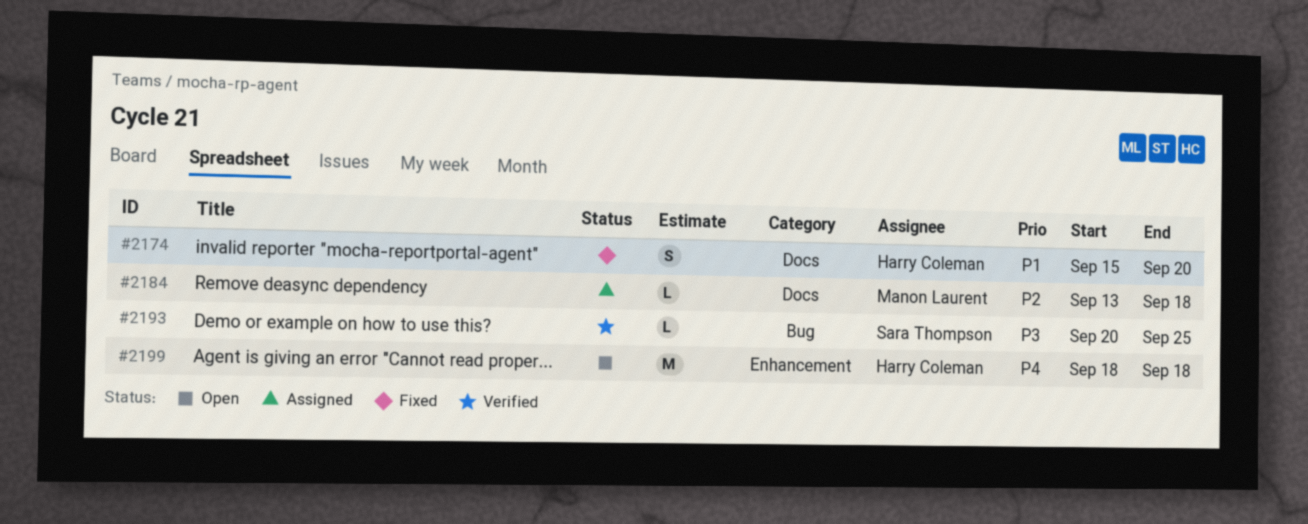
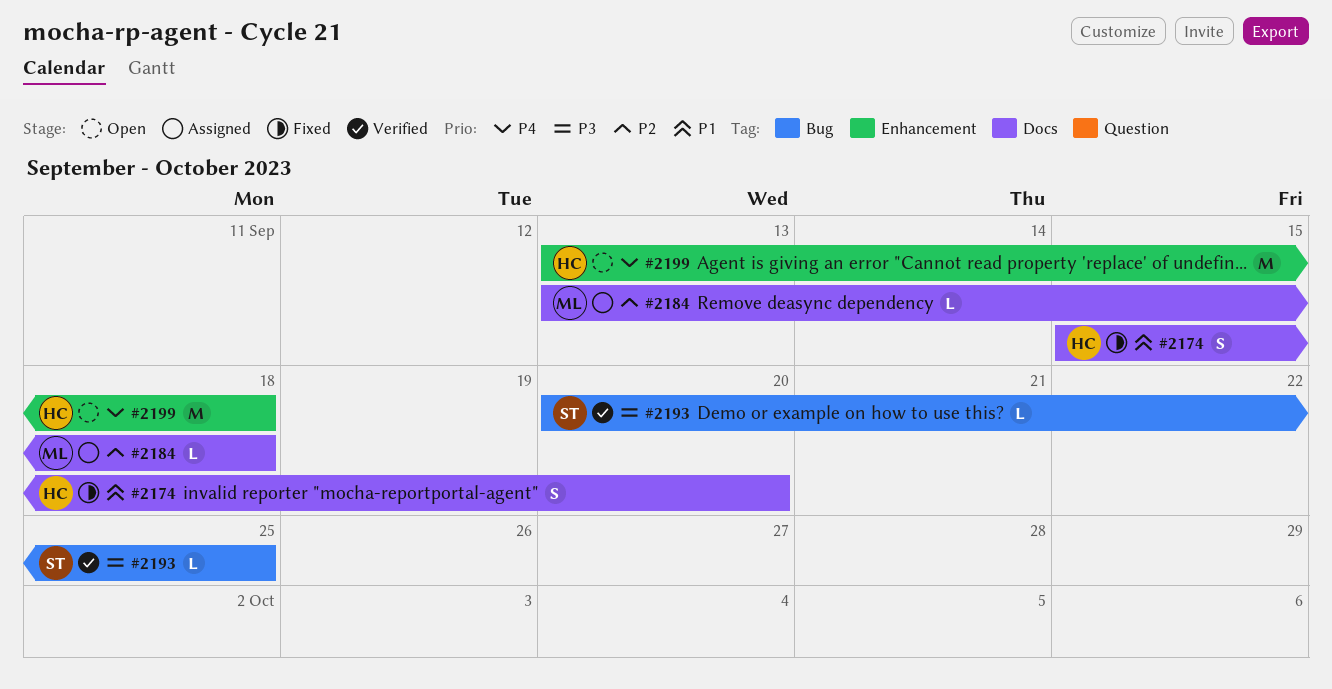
#2199, start: Sep 18 -> Sep 13

